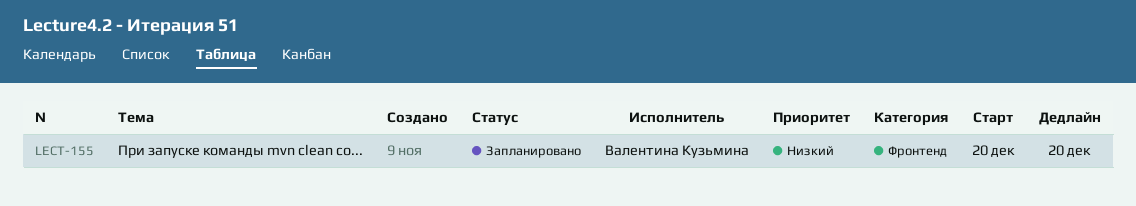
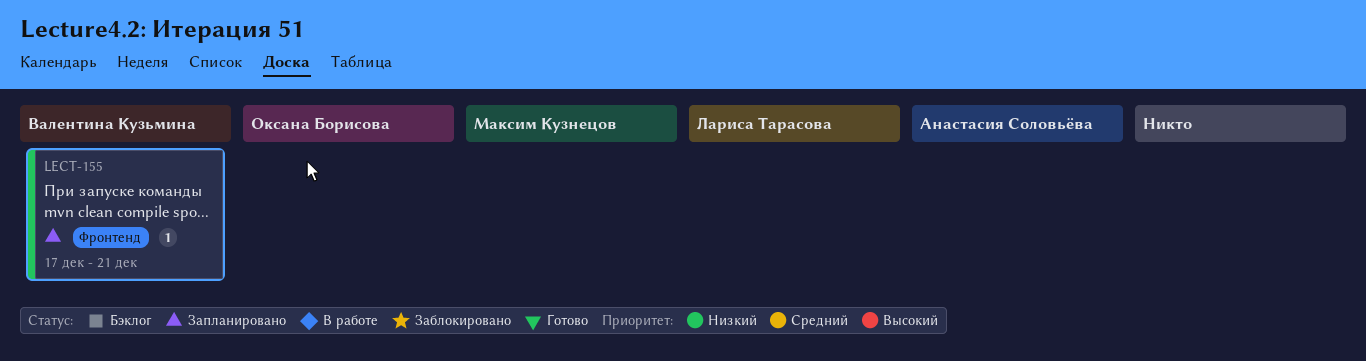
LECT-155, start: Dec 20 -> Dec 17
LECT-155, due: Dec 20 -> Dec 21

